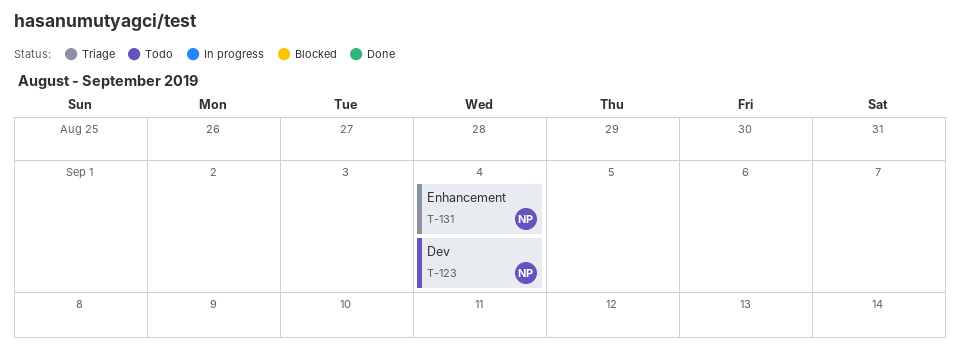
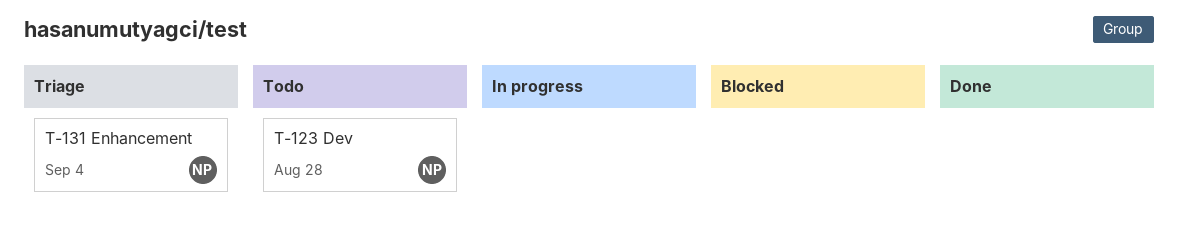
T-123, due: Sep 4 -> Aug 28

